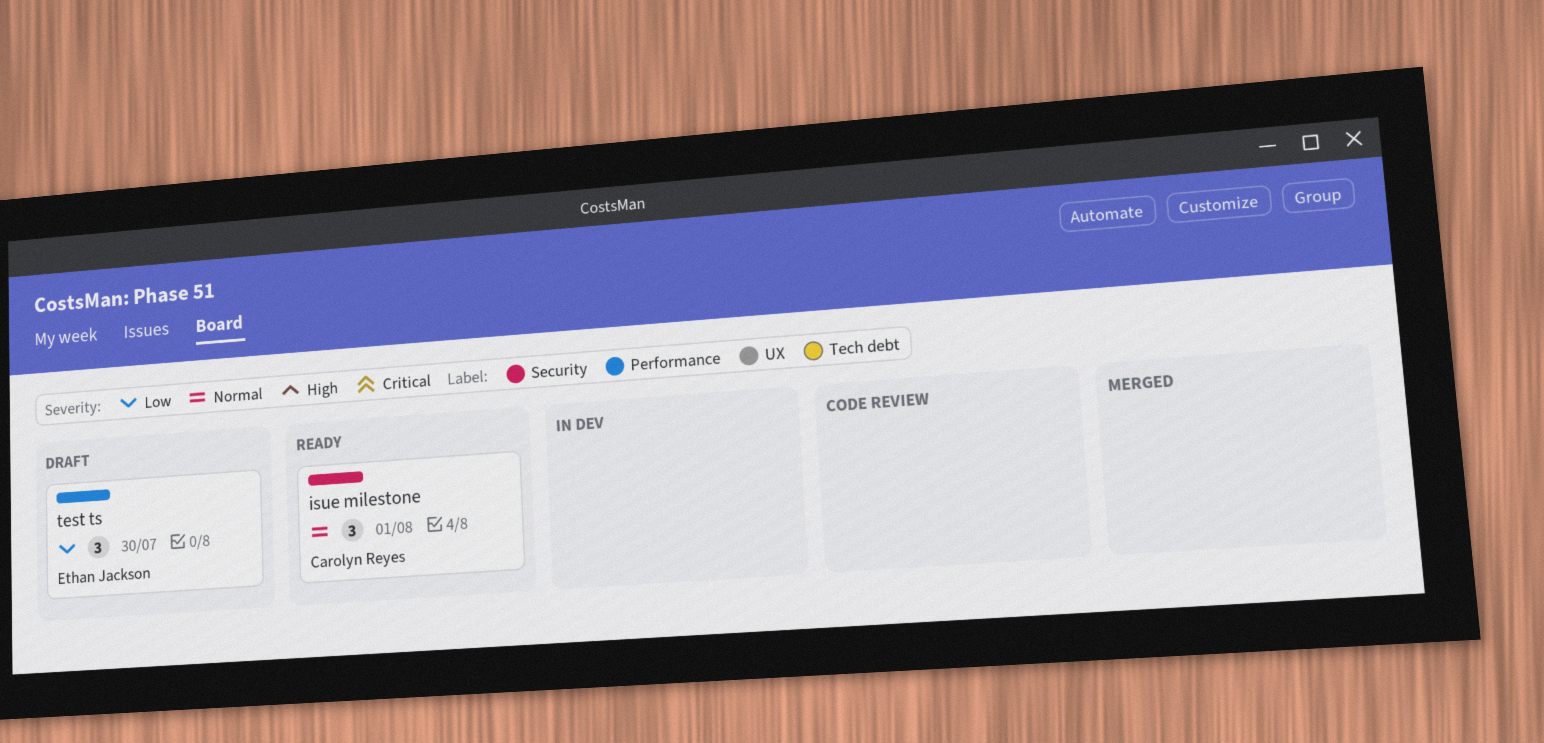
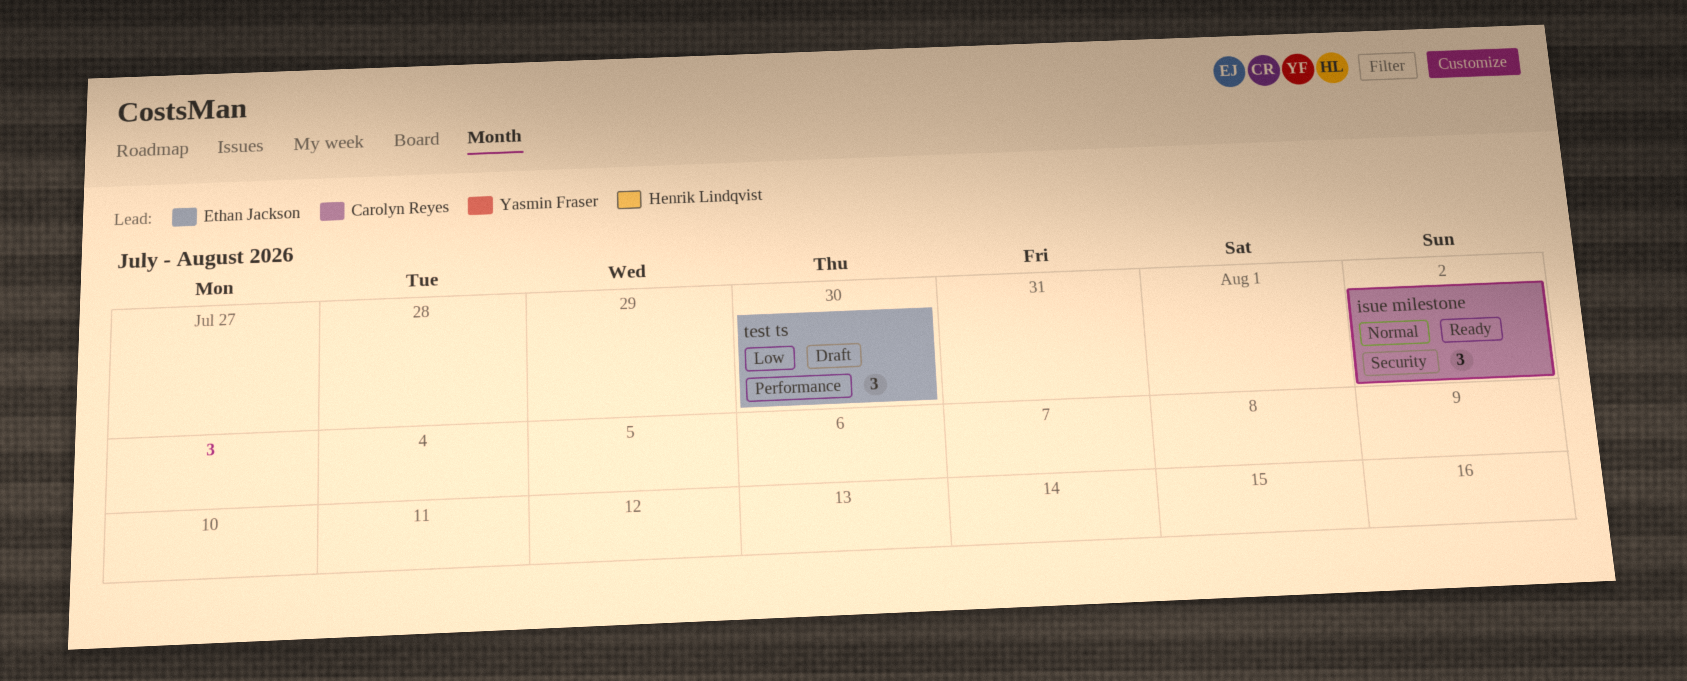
isue milestone, due: Aug 1 -> Aug 2

